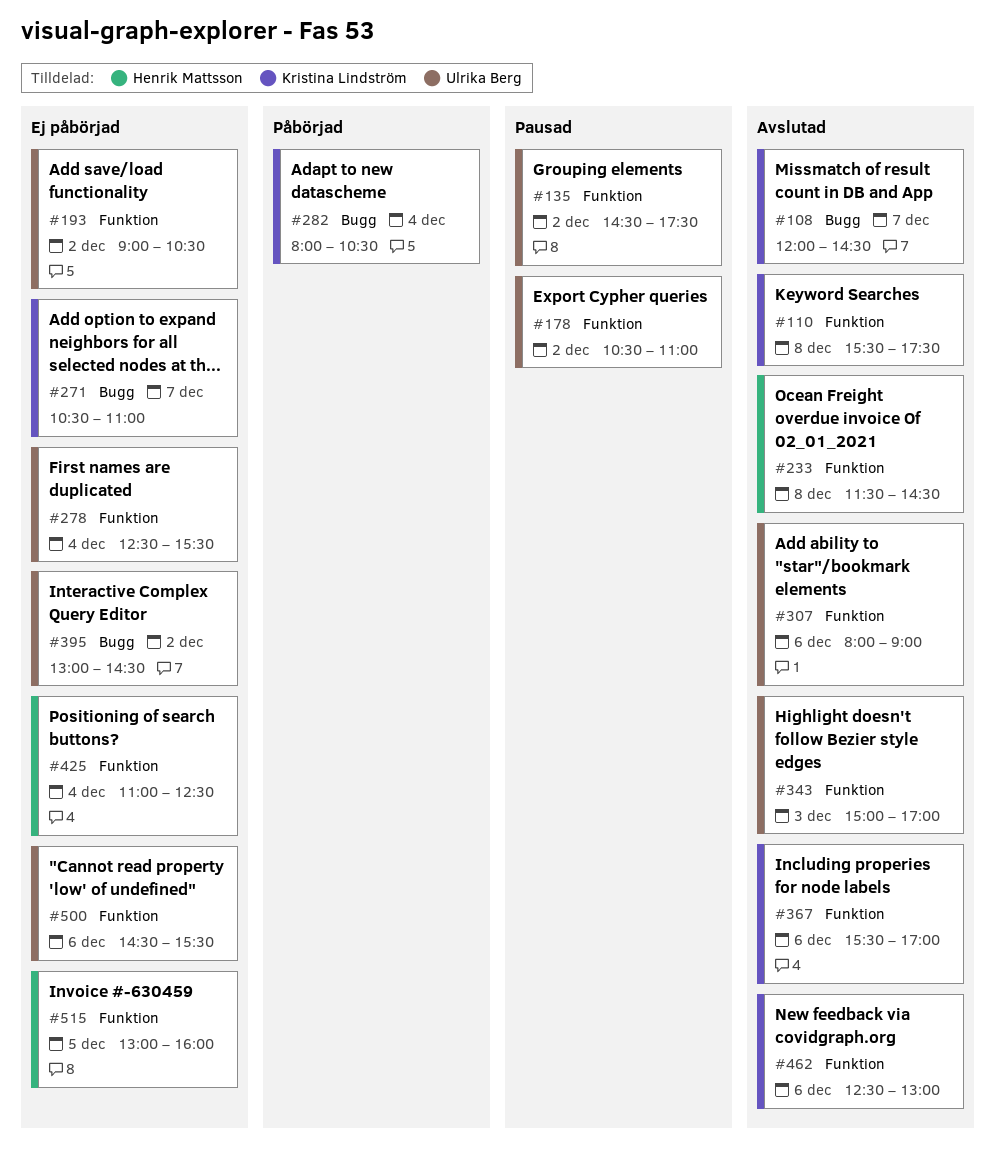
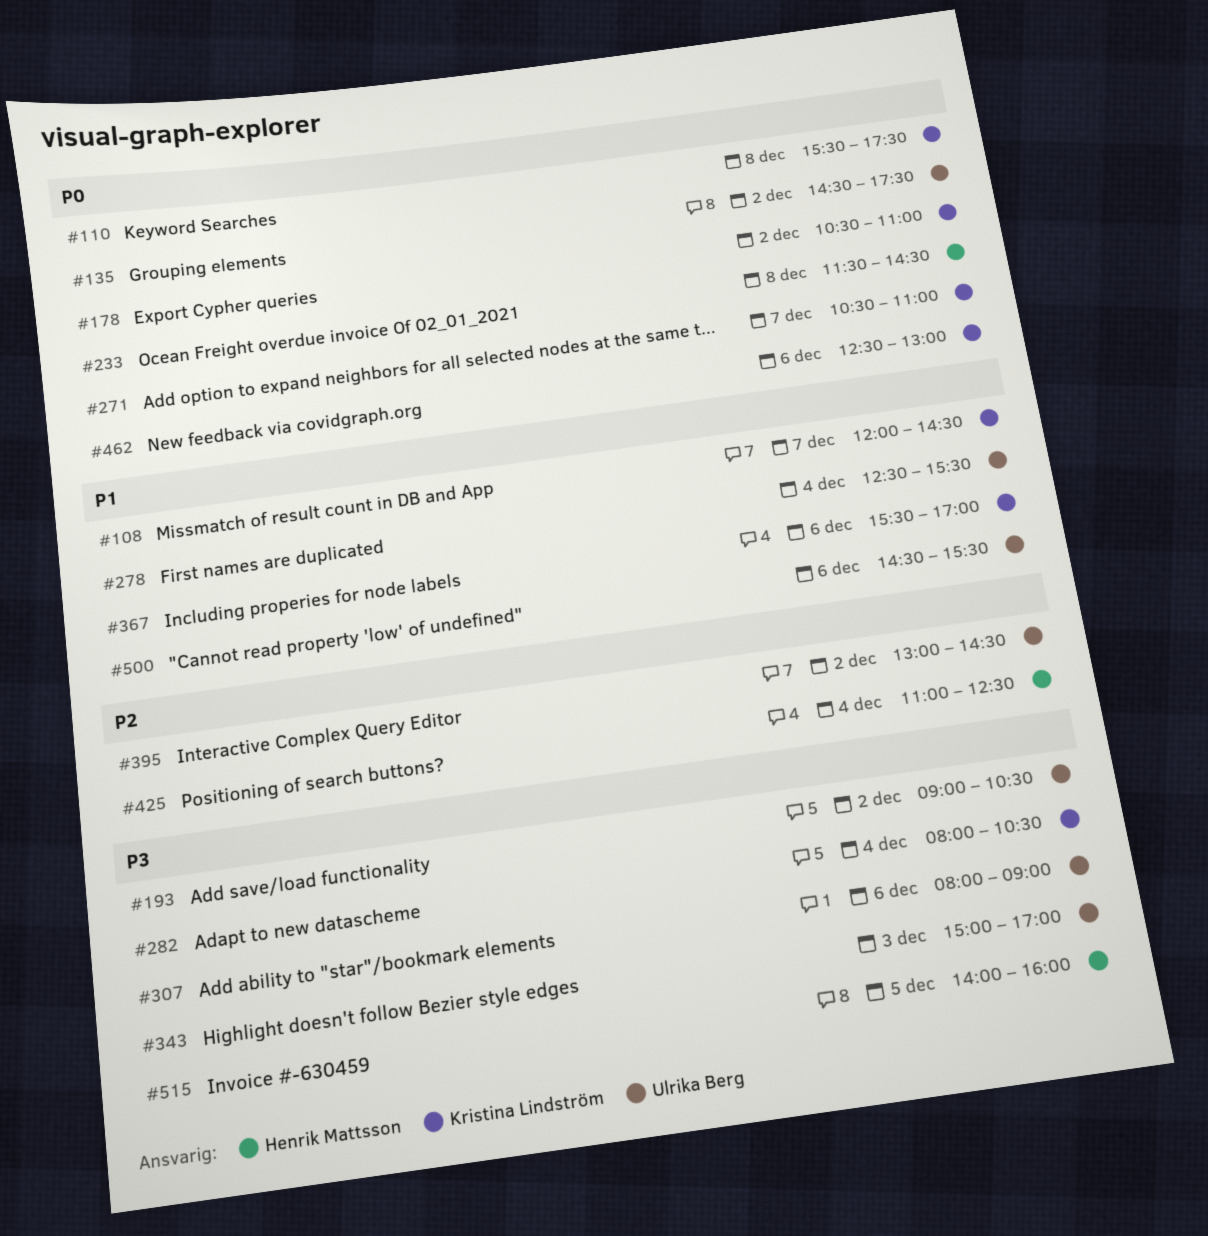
#178, owner: Ulrika Berg -> Kristina Lindström
#515, begins: 13:00 -> 14:00

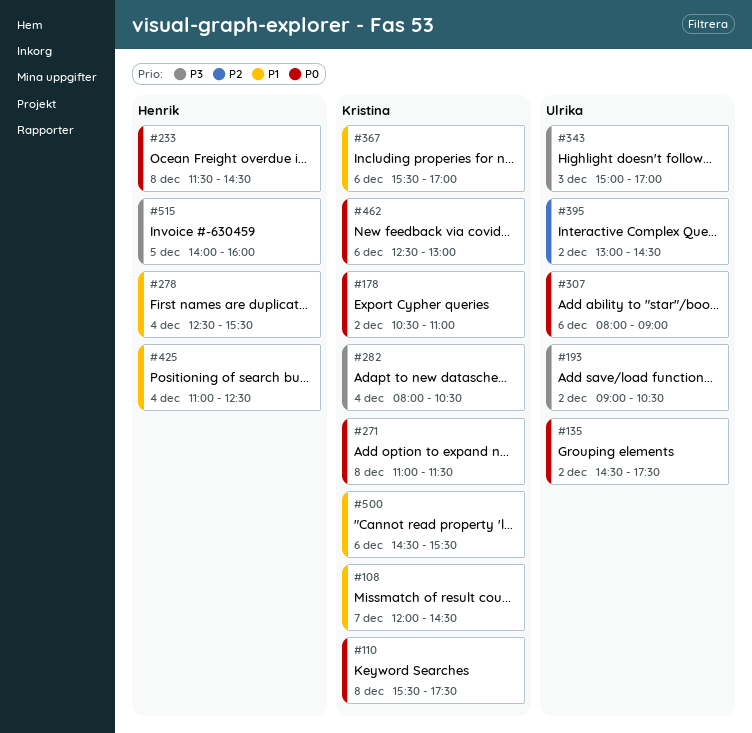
#271, day: Dec 7 -> Dec 8
#271, begins: 10:30 -> 11:00
#271, ends: 11:00 -> 11:30
#278, owner: Ulrika Berg -> Henrik Mattsson
#307, priority: P3 -> P0
#425, priority: P2 -> P1
#500, owner: Ulrika Berg -> Kristina Lindström

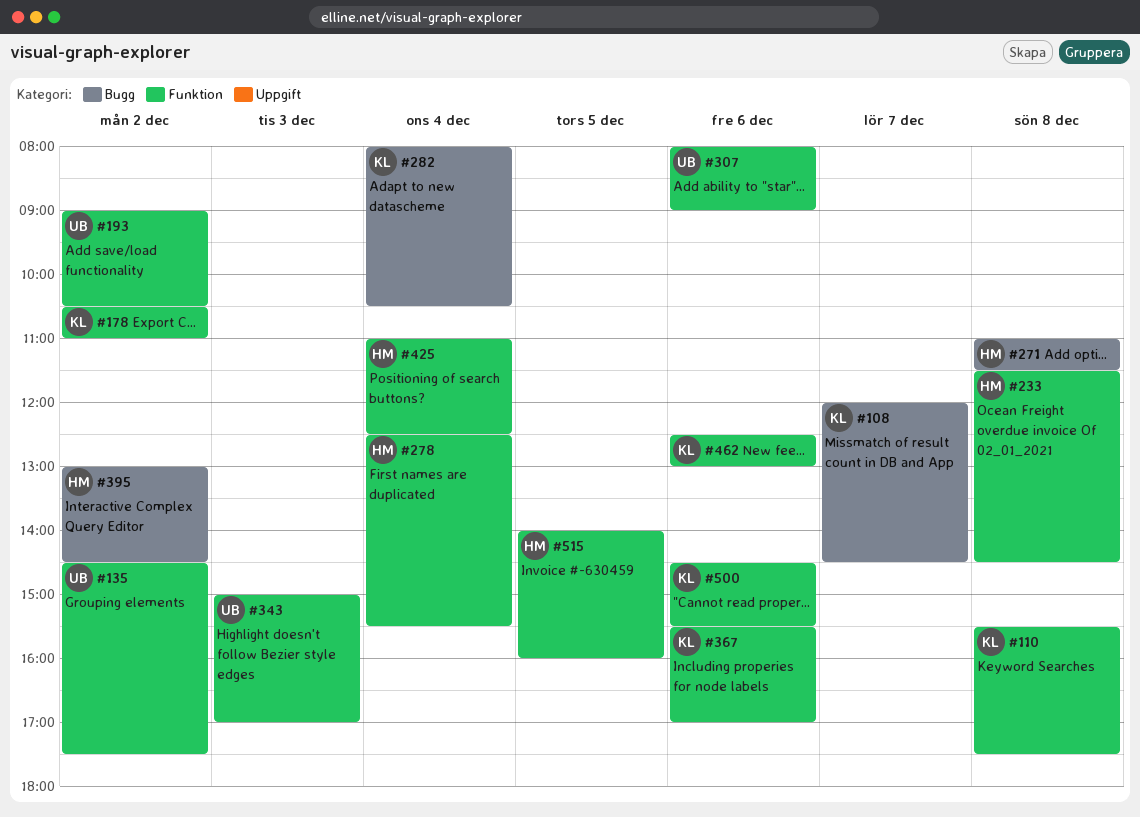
#271, owner: Kristina -> Henrik
#395, owner: Ulrika -> Henrik

